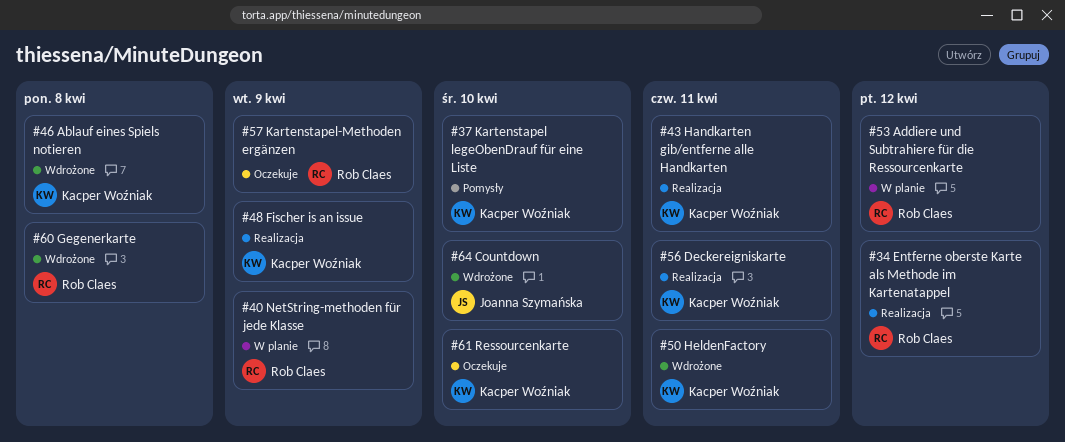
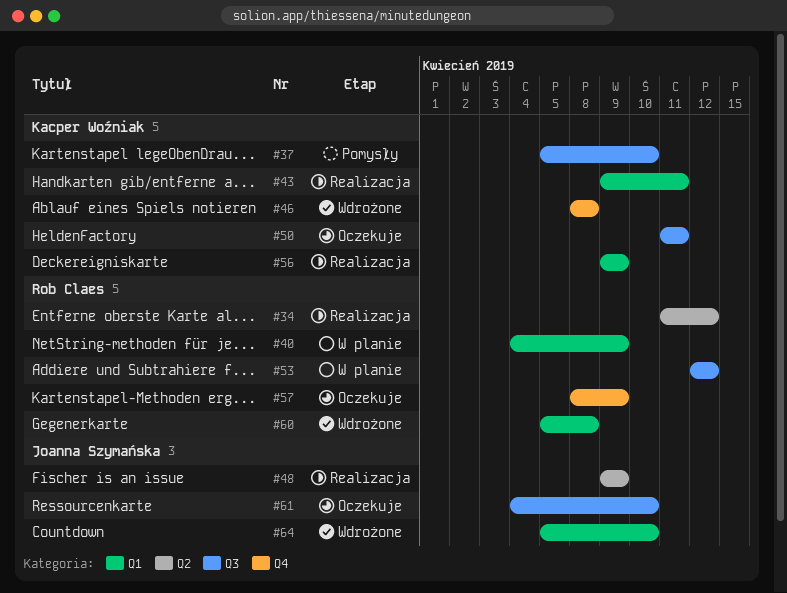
#48, owner: Kacper Woźniak -> Joanna Szymańska
#50, status: Wdrożone -> Oczekuje
#56, due: Apr 11 -> Apr 9
#61, owner: Kacper Woźniak -> Joanna Szymańska

